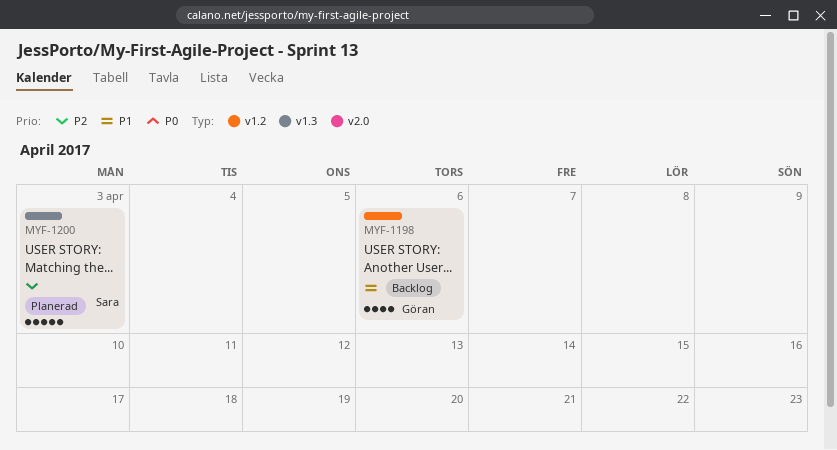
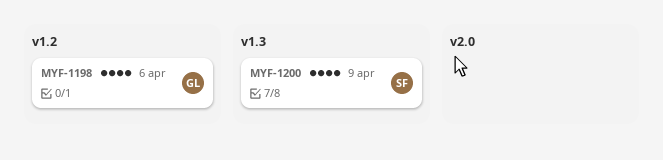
MYF-1200, estimate: 5 -> 4
MYF-1200, due: Apr 3 -> Apr 9

